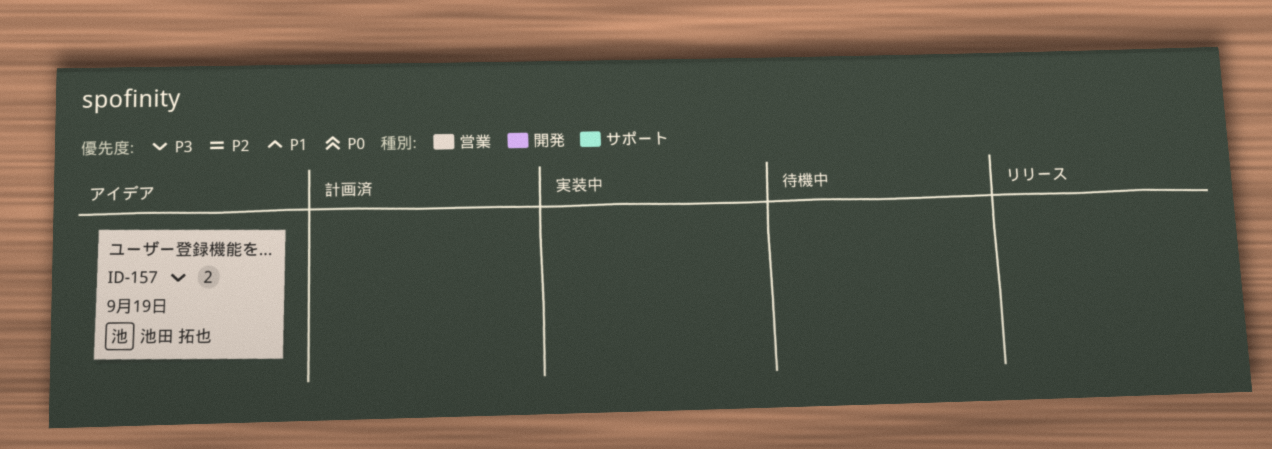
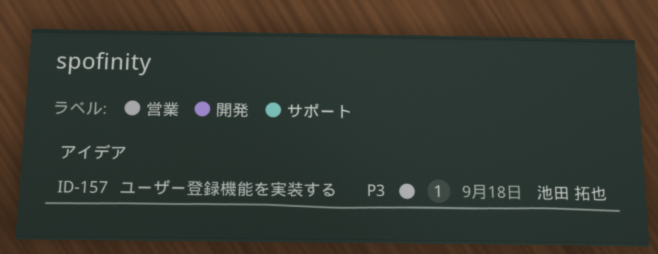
ID-157, estimate: 2 -> 1
ID-157, due: Sep 19 -> Sep 18

